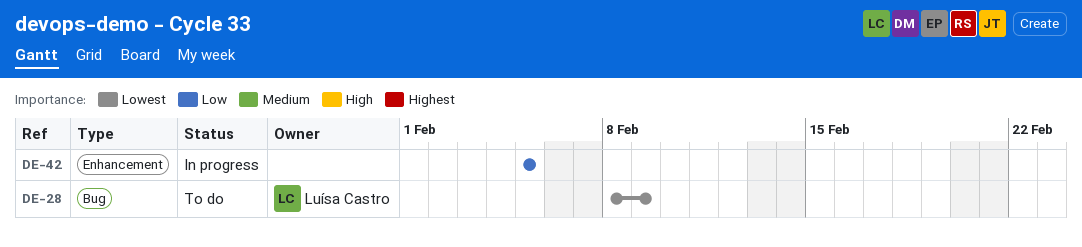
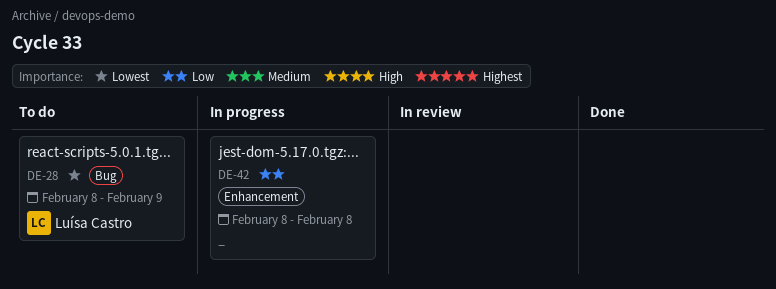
DE-42, start: Feb 5 -> Feb 8
DE-42, due: Feb 5 -> Feb 8

